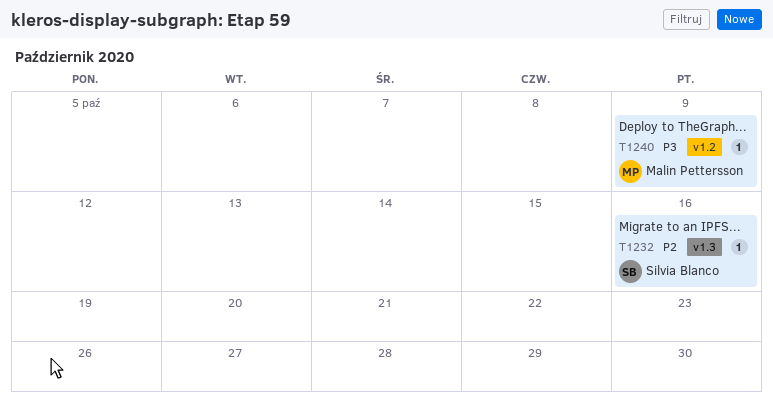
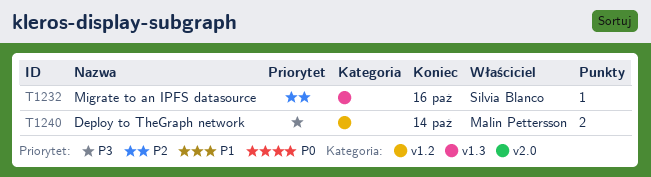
T1240, estimate: 1 -> 2
T1240, due: Oct 9 -> Oct 14

